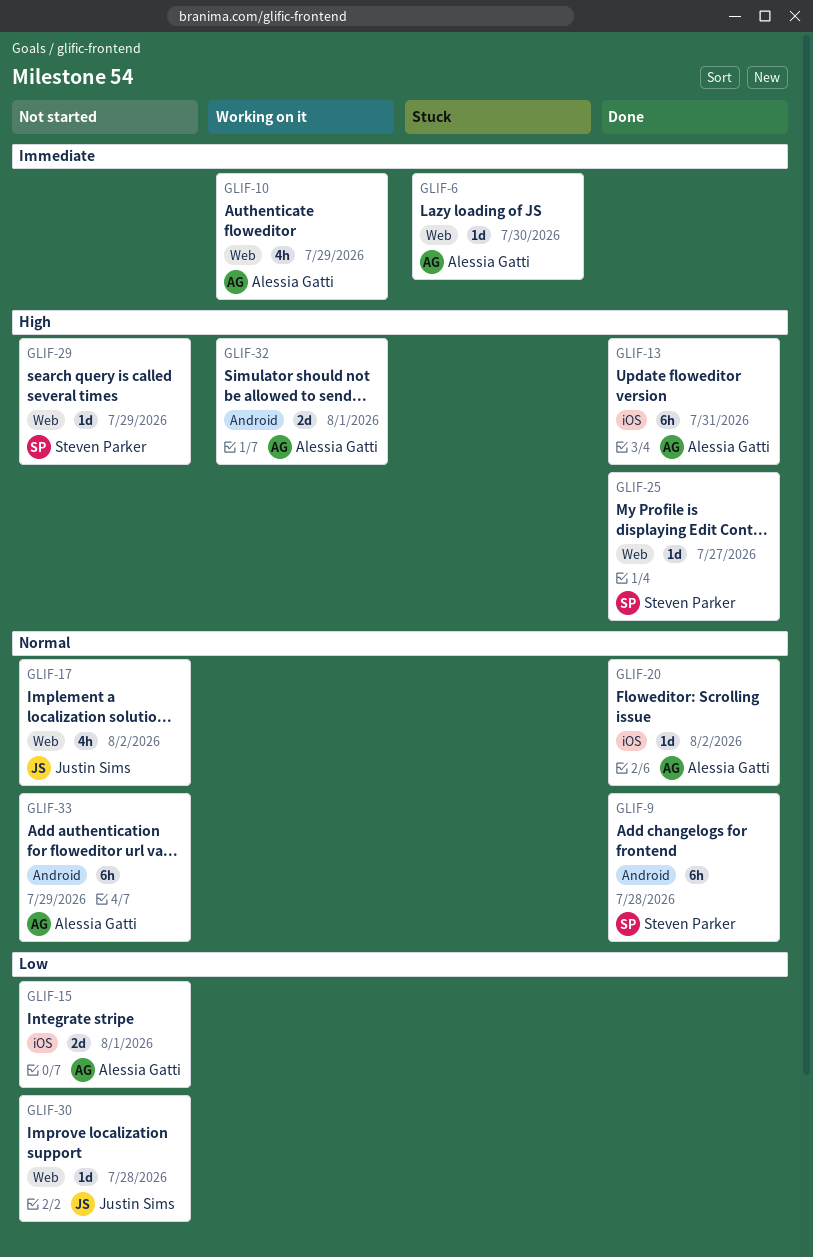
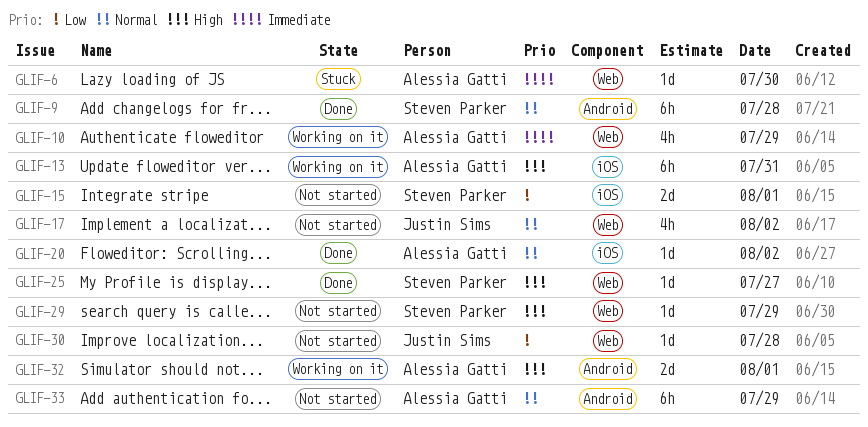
GLIF-13, status: Done -> Working on it
GLIF-15, owner: Alessia Gatti -> Steven Parker

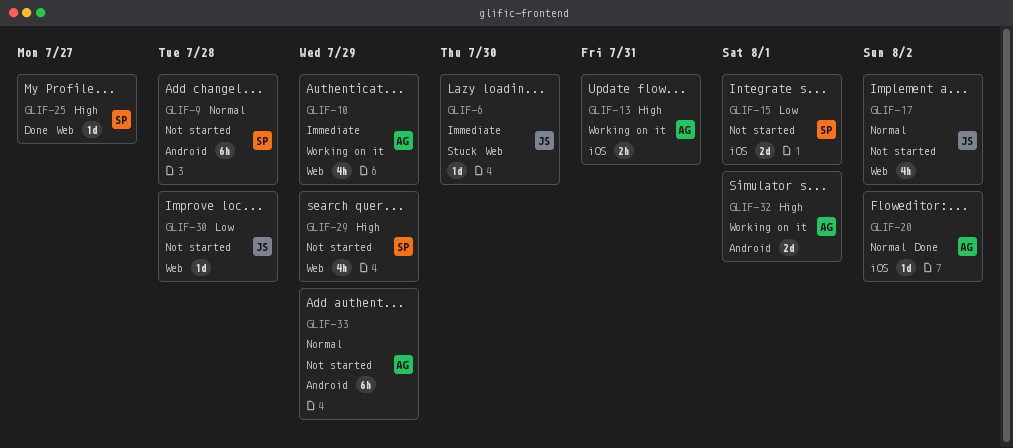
GLIF-6, owner: Alessia Gatti -> Justin Sims
GLIF-9, status: Done -> Not started
GLIF-13, estimate: 6h -> 2h
GLIF-29, estimate: 1d -> 4h

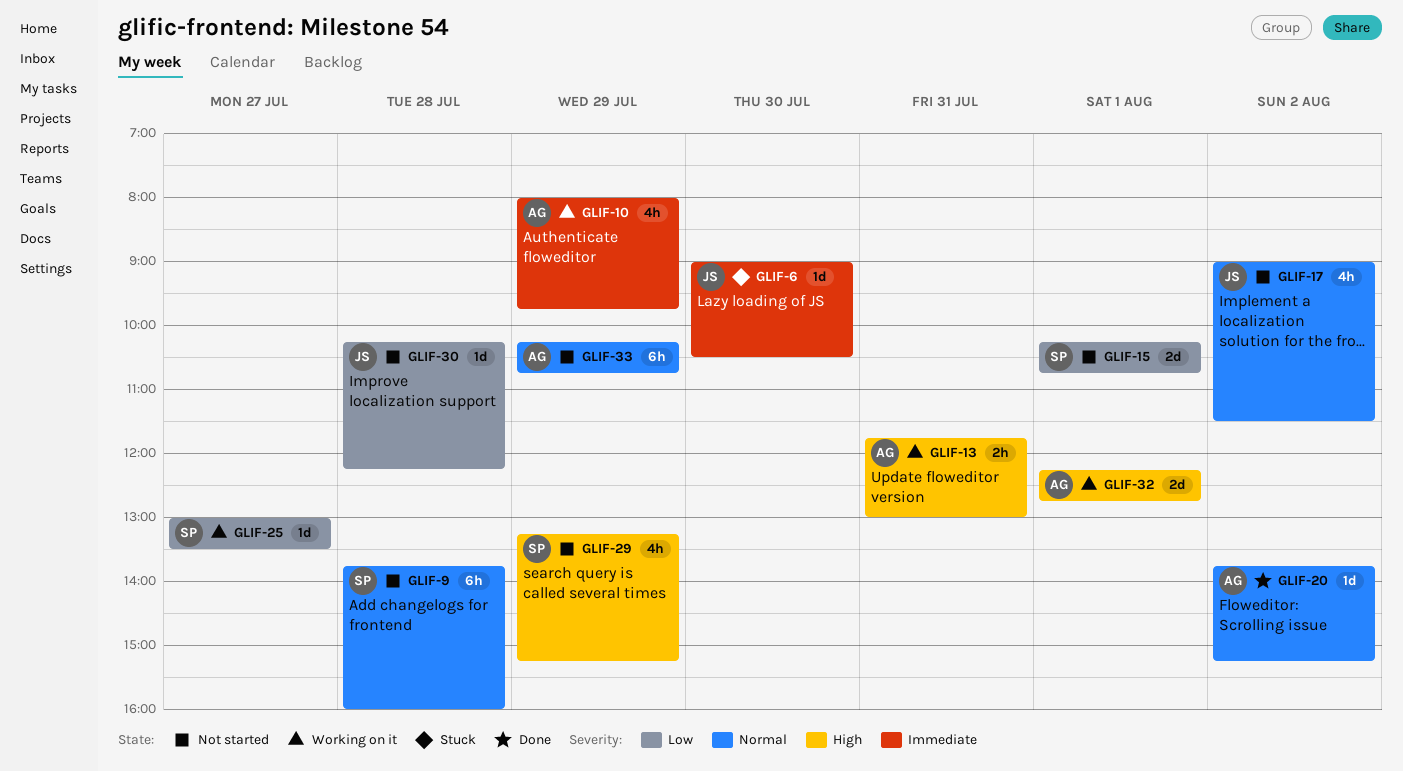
GLIF-25, status: Done -> Working on it
GLIF-25, priority: High -> Low

